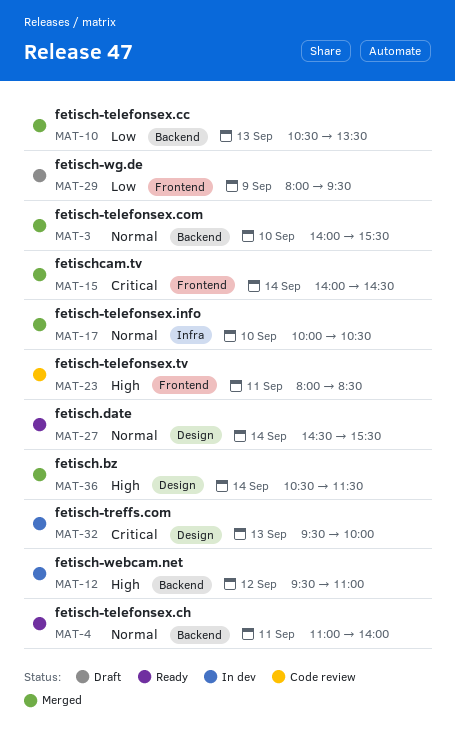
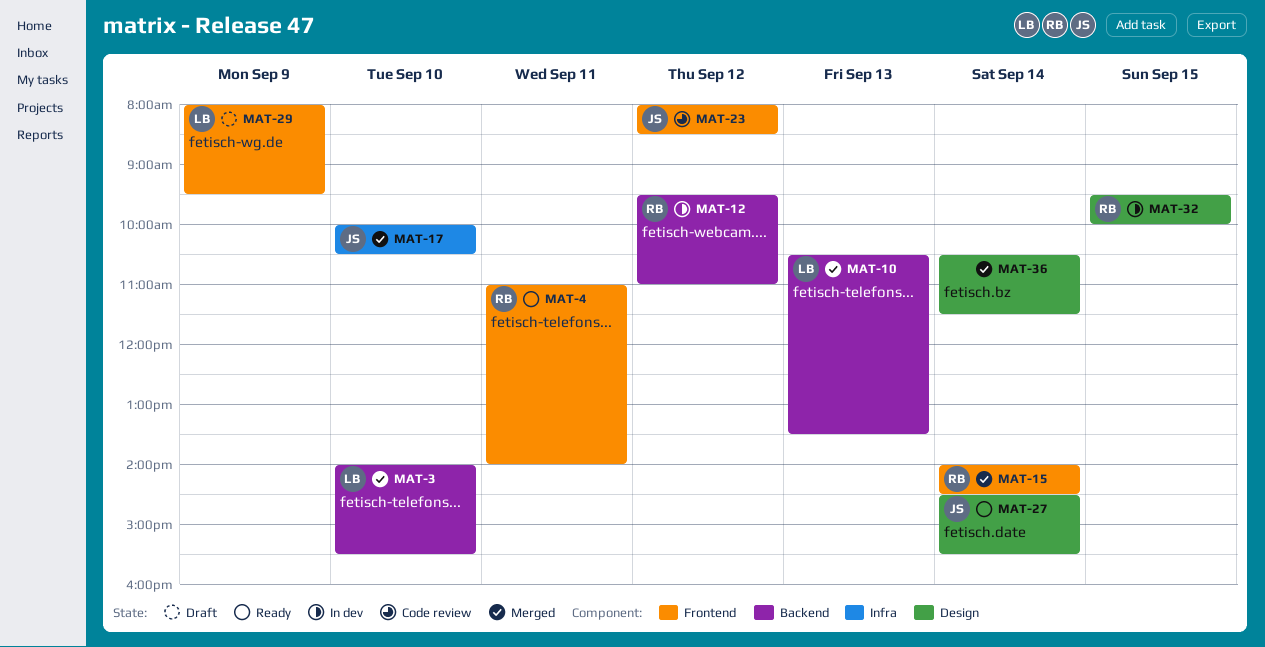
MAT-4, label: Backend -> Frontend
MAT-23, day: Sep 11 -> Sep 12
MAT-32, day: Sep 13 -> Sep 15

